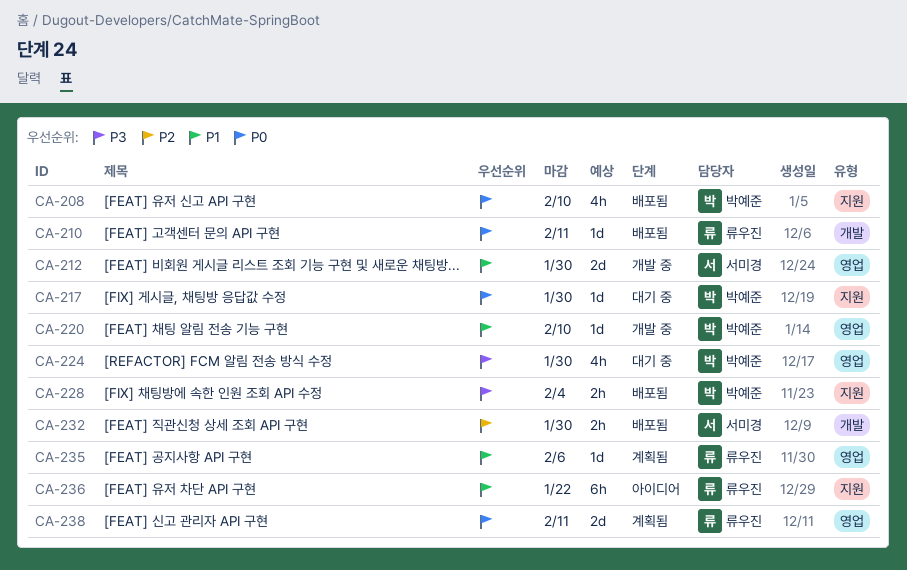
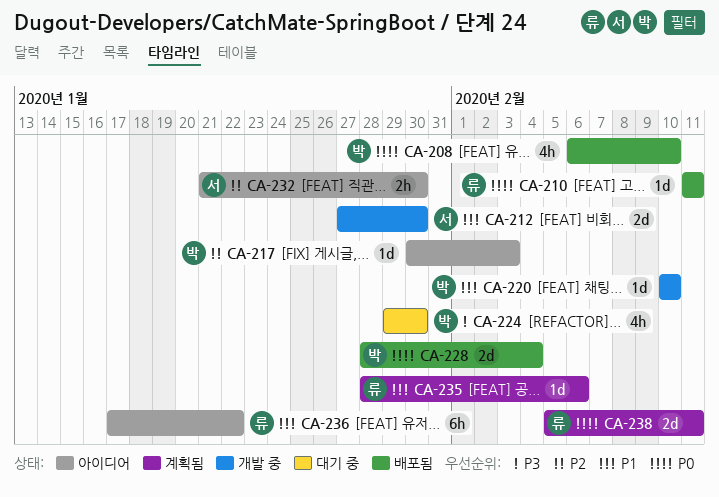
CA-217, status: 대기 중 -> 아이디어
CA-217, priority: P0 -> P2
CA-217, due: Jan 30 -> Feb 3
CA-228, priority: P3 -> P0
CA-228, estimate: 2h -> 2d
CA-232, status: 배포됨 -> 아이디어

